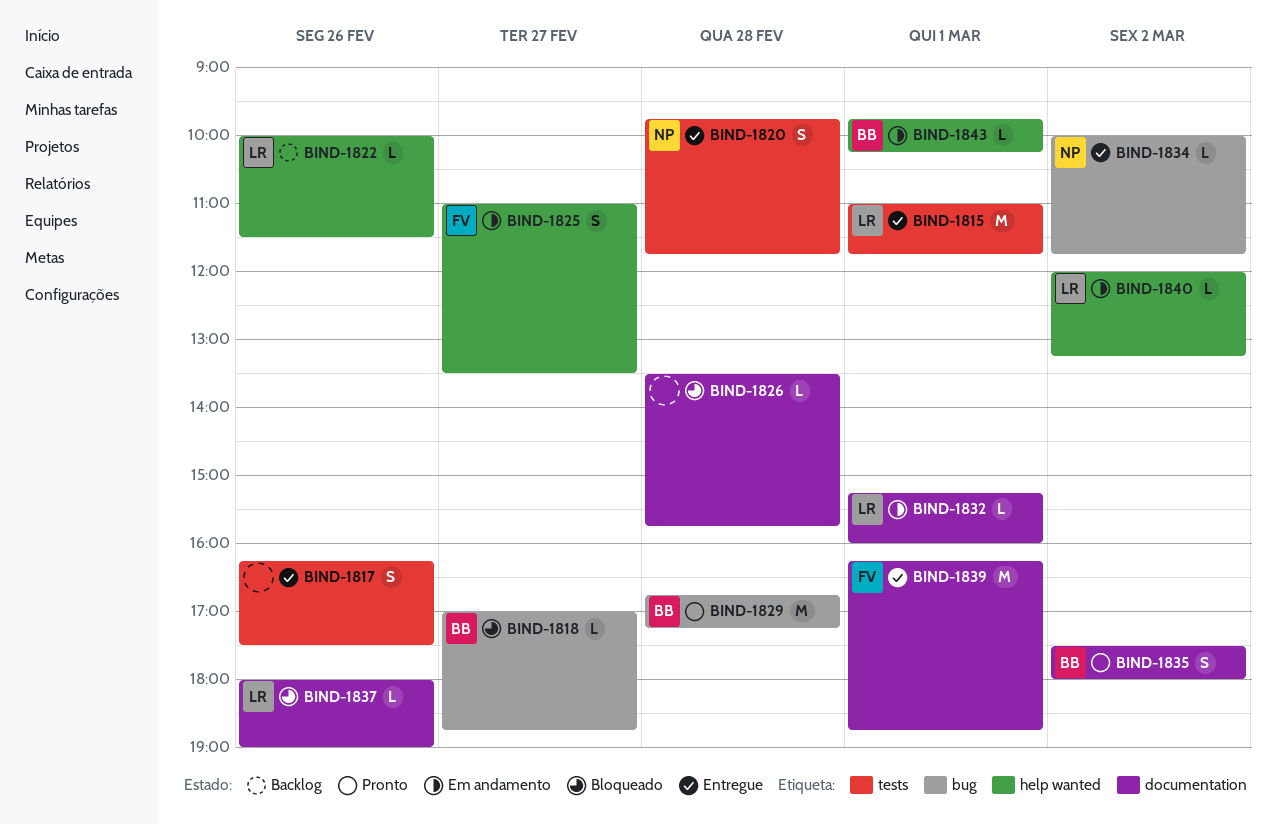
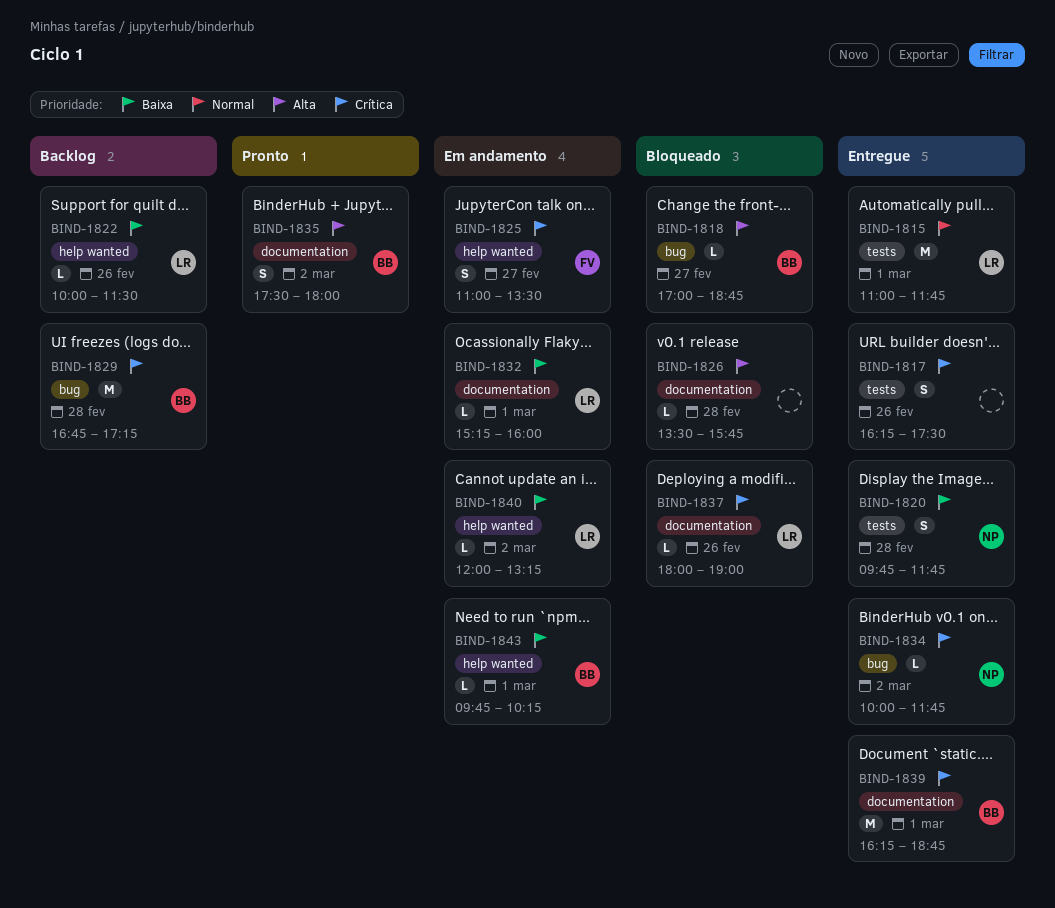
BIND-1829, status: Pronto -> Backlog
BIND-1839, owner: FV -> BB

